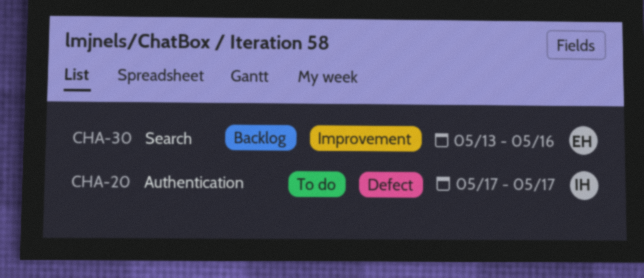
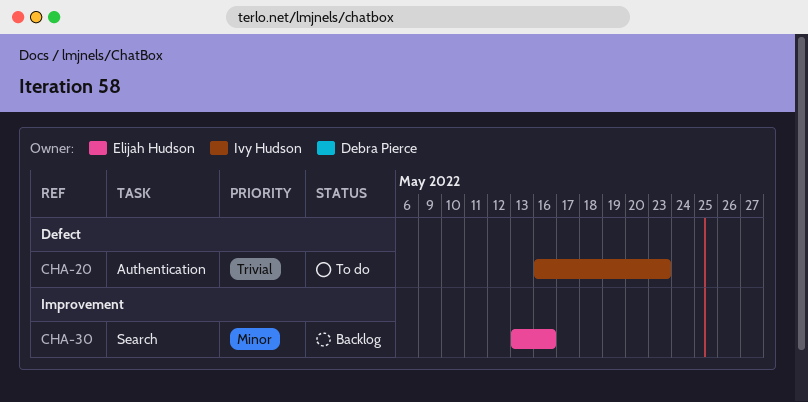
CHA-20, start: May 17 -> May 16
CHA-20, due: May 17 -> May 23

